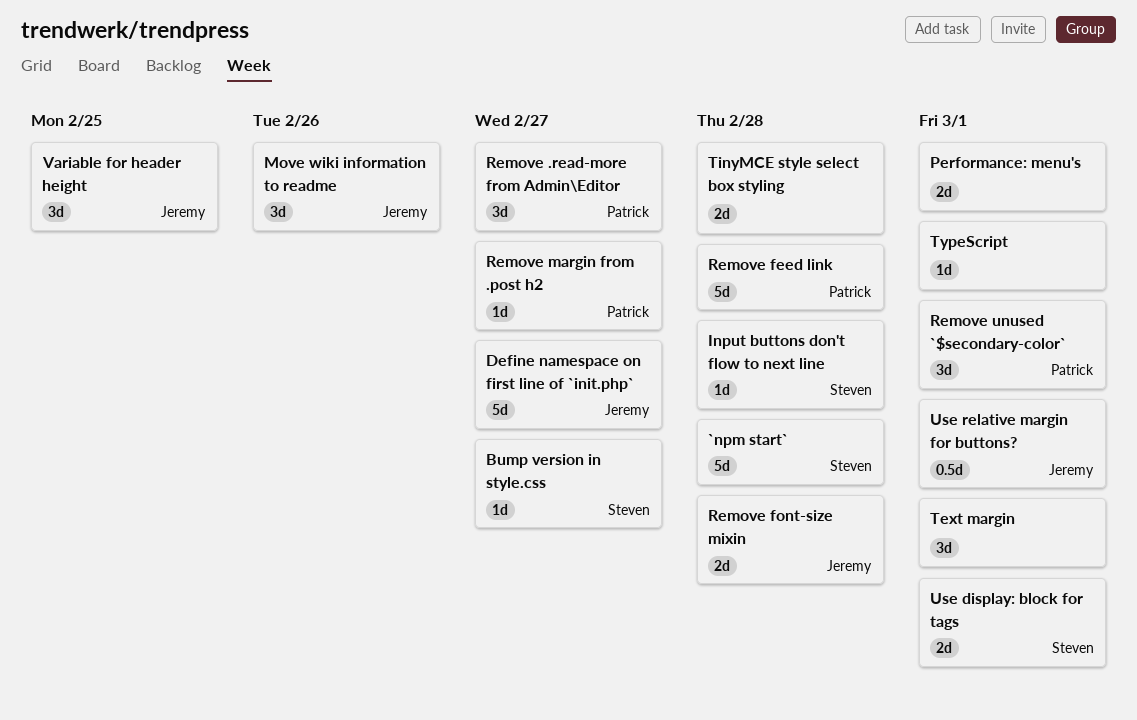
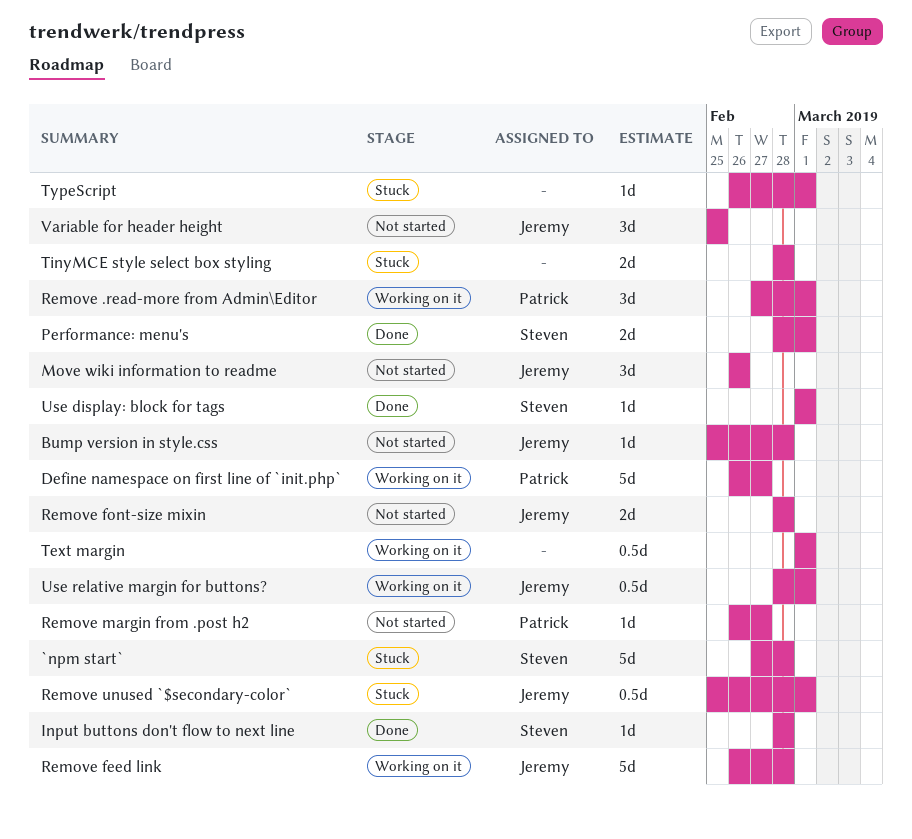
Bump version in style.css, owner: Steven -> Jeremy
Bump version in style.css, due: Feb 27 -> Feb 28
Define namespace on first line of `init.php`, owner: Jeremy -> Patrick
Performance: menu's, owner: none -> Steven
Remove .read-more from Admin\Editor, due: Feb 27 -> Mar 1
Remove feed link, owner: Patrick -> Jeremy
Remove unused `$secondary-color`, owner: Patrick -> Jeremy
Remove unused `$secondary-color`, estimate: 3d -> 0.5d
Text margin, estimate: 3d -> 0.5d
Use display: block for tags, estimate: 2d -> 1d

